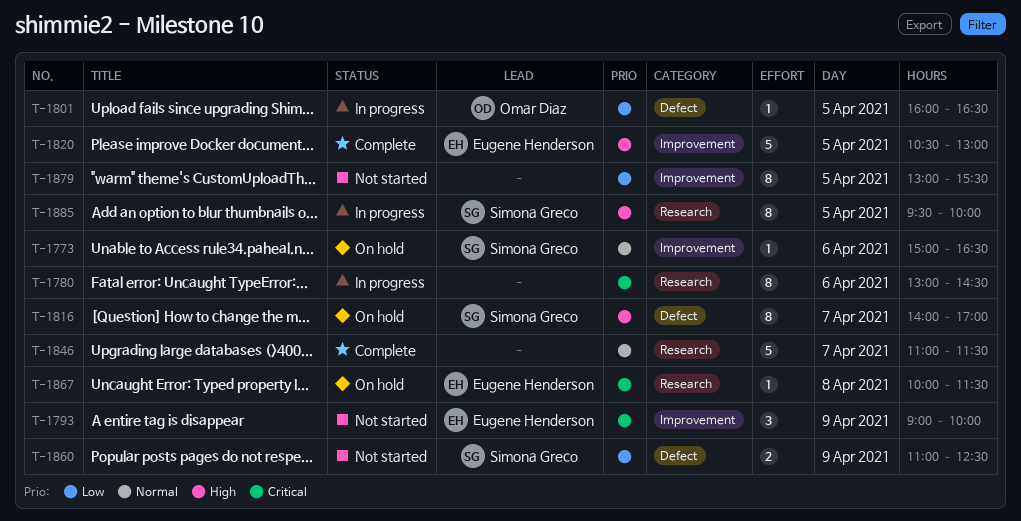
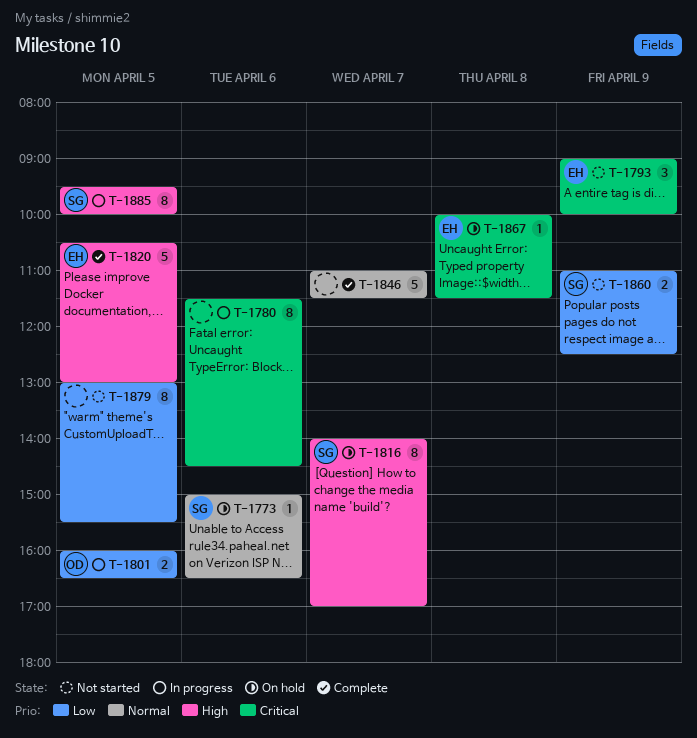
T-1780, begins: 13:00 -> 11:30
T-1801, estimate: 1 -> 2

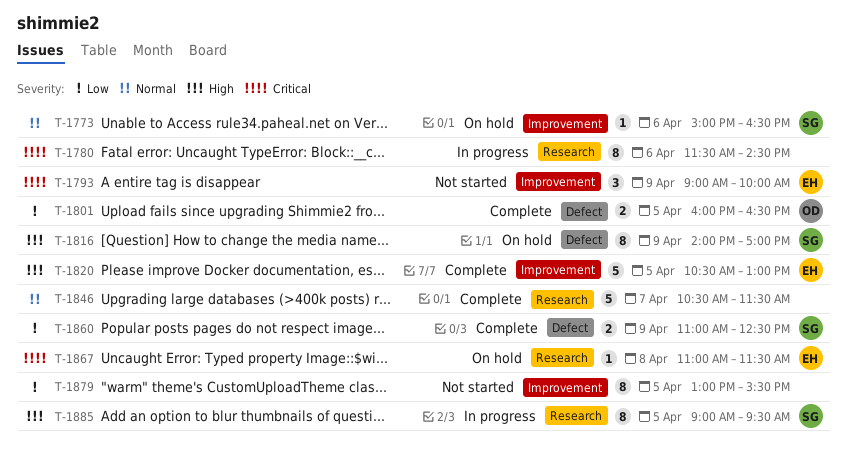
T-1801, status: In progress -> Complete
T-1816, day: Apr 7 -> Apr 9
T-1846, begins: 11:00 -> 10:30
T-1860, status: Not started -> Complete
T-1867, begins: 10:00 -> 11:00
T-1885, begins: 09:30 -> 09:00
T-1885, ends: 10:00 -> 09:30

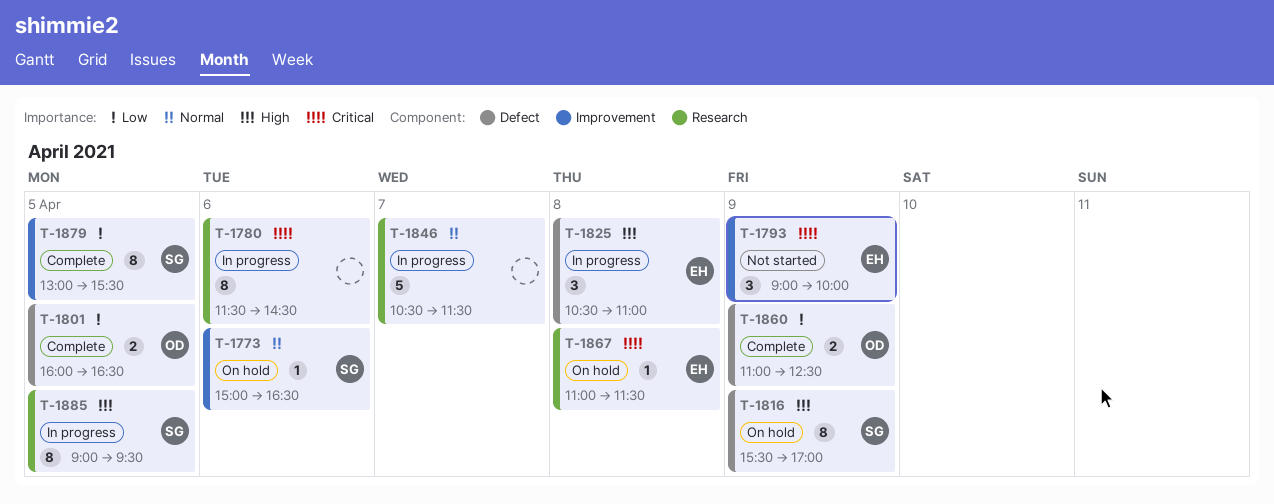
T-1816, begins: 14:00 -> 15:30
T-1820: present -> none
T-1825: none -> present
T-1846, status: Complete -> In progress
T-1860, owner: SG -> OD
T-1879, status: Not started -> Complete
T-1879, owner: none -> SG

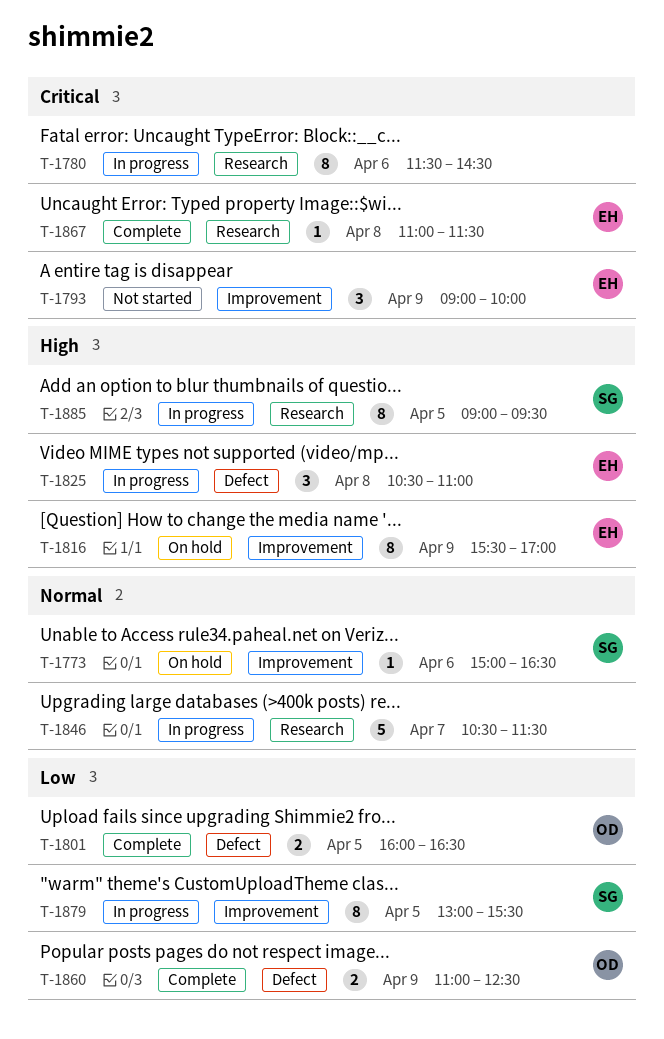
T-1816, owner: SG -> EH
T-1816, label: Defect -> Improvement
T-1867, status: On hold -> Complete
T-1879, status: Complete -> In progress

